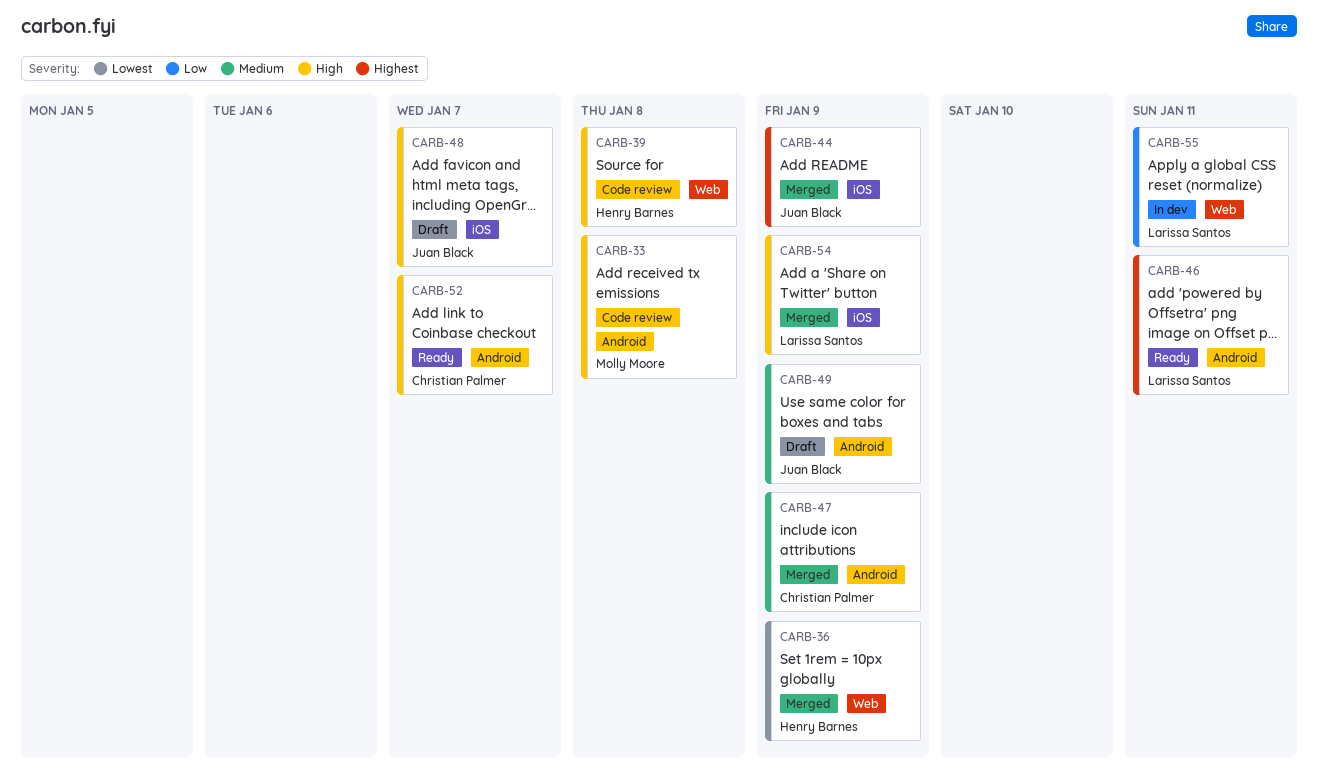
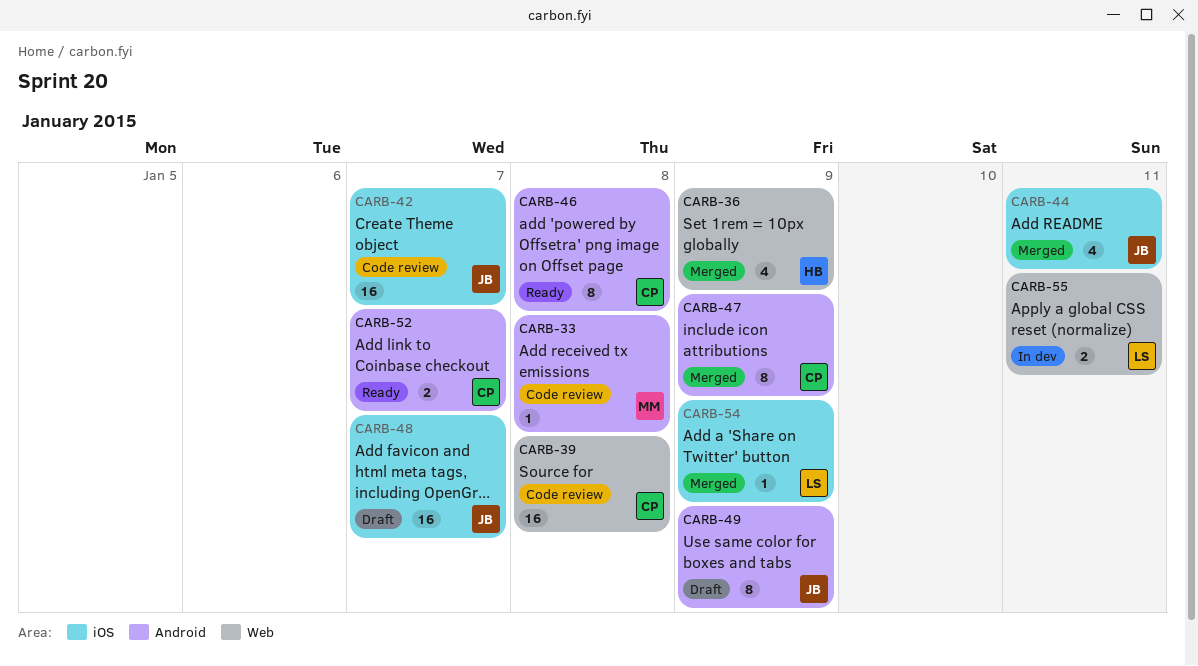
CARB-39, owner: Henry Barnes -> Christian Palmer
CARB-42: none -> present
CARB-44, due: Jan 9 -> Jan 11
CARB-46, owner: Larissa Santos -> Christian Palmer
CARB-46, due: Jan 11 -> Jan 8

